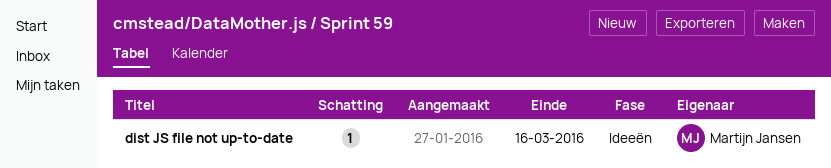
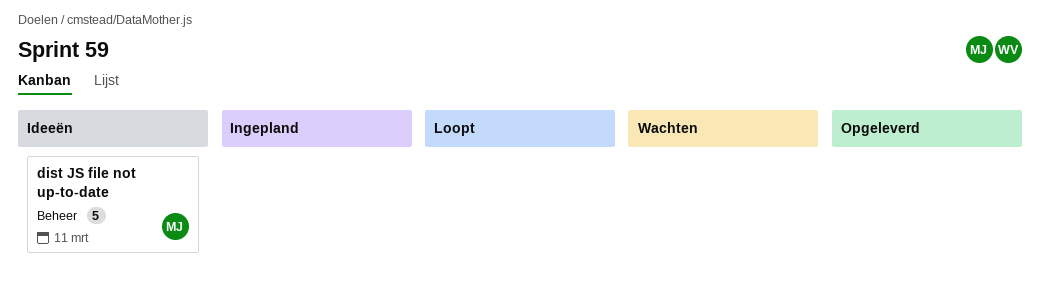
dist JS file not up-to-date, estimate: 1 -> 5
dist JS file not up-to-date, due: Mar 16 -> Mar 11

